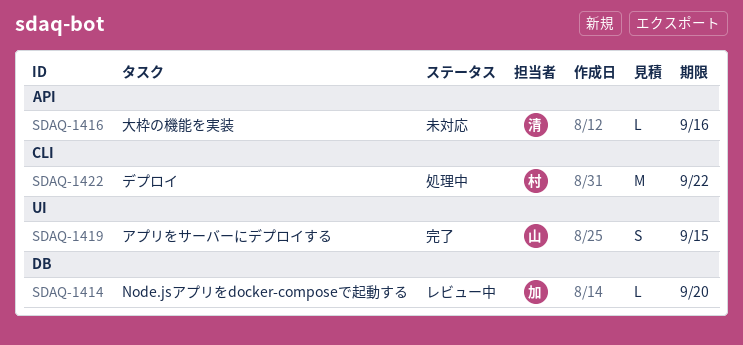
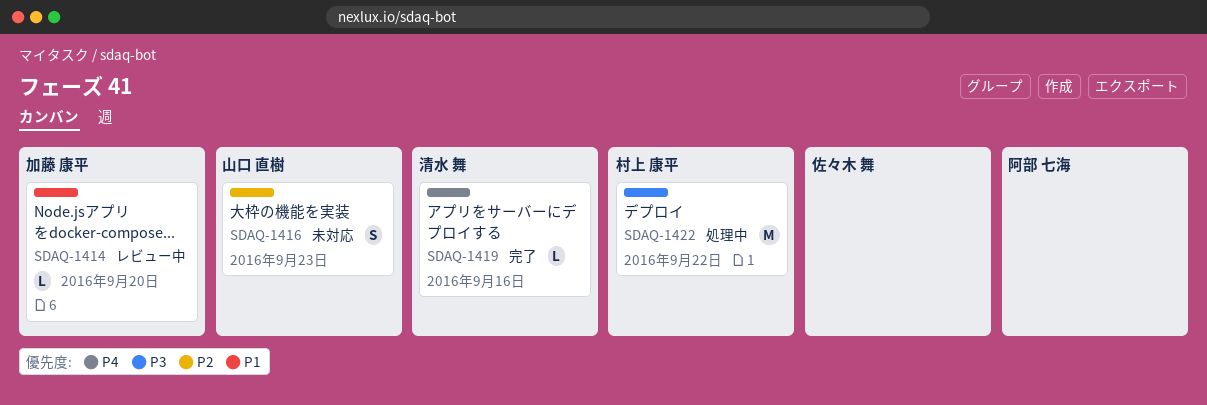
SDAQ-1416, owner: 清水 舞 -> 山口 直樹
SDAQ-1416, estimate: L -> S
SDAQ-1416, due: Sep 16 -> Sep 23
SDAQ-1419, owner: 山口 直樹 -> 清水 舞
SDAQ-1419, estimate: S -> L
SDAQ-1419, due: Sep 15 -> Sep 16

